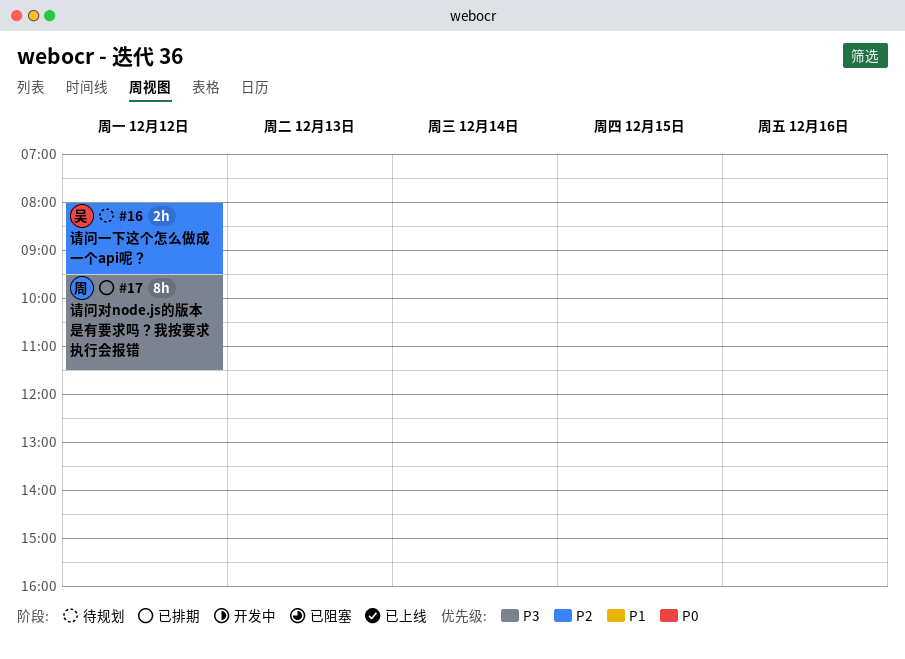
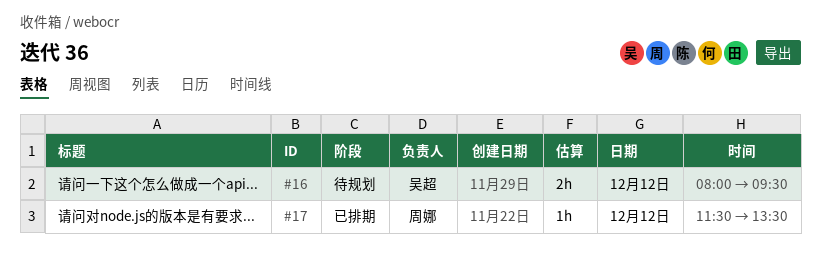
#17, estimate: 8h -> 1h
#17, begins: 09:30 -> 11:30
#17, ends: 11:30 -> 13:30

